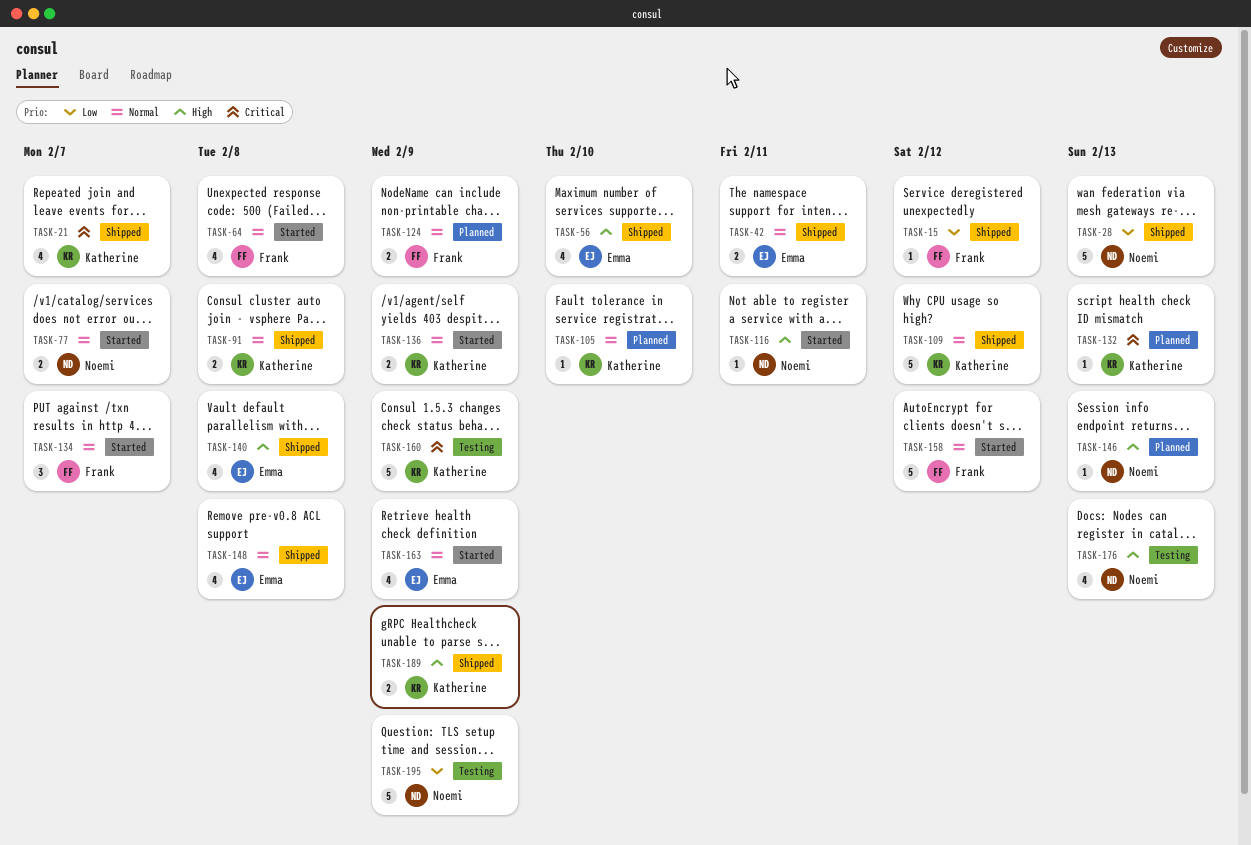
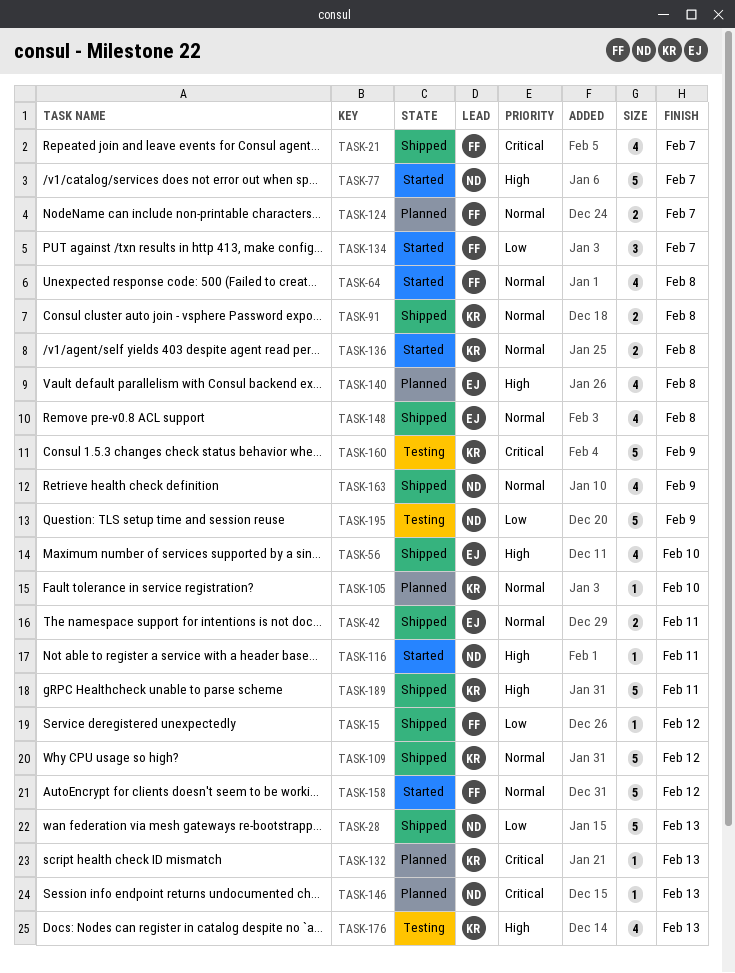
TASK-21, owner: Katherine -> Frank
TASK-77, priority: Normal -> High
TASK-77, estimate: 2 -> 5
TASK-124, due: Feb 9 -> Feb 7
TASK-134, priority: Normal -> Low
TASK-136, due: Feb 9 -> Feb 8
TASK-140, status: Shipped -> Planned
TASK-146, priority: High -> Critical
TASK-163, status: Started -> Shipped
TASK-163, owner: Emma -> Noemi
TASK-176, owner: Noemi -> Katherine
TASK-189, estimate: 2 -> 5
TASK-189, due: Feb 9 -> Feb 11

